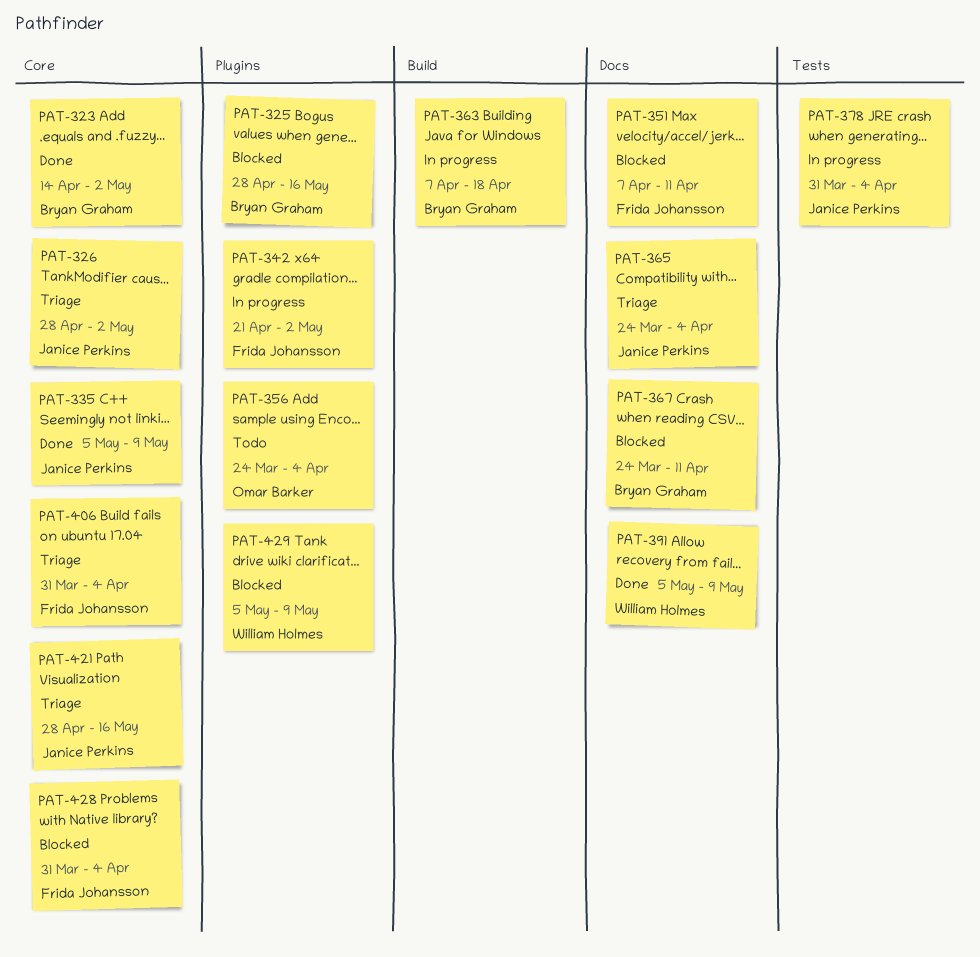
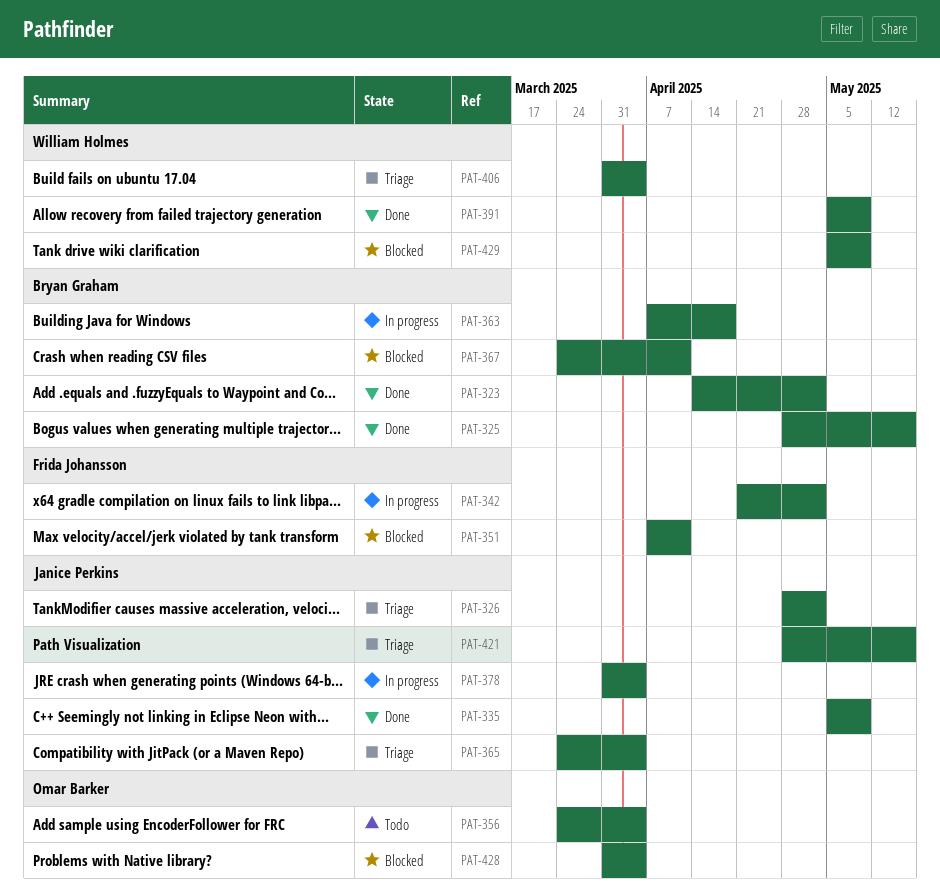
PAT-325, status: Blocked -> Done
PAT-406, owner: Frida Johansson -> William Holmes
PAT-428, owner: Frida Johansson -> Omar Barker

